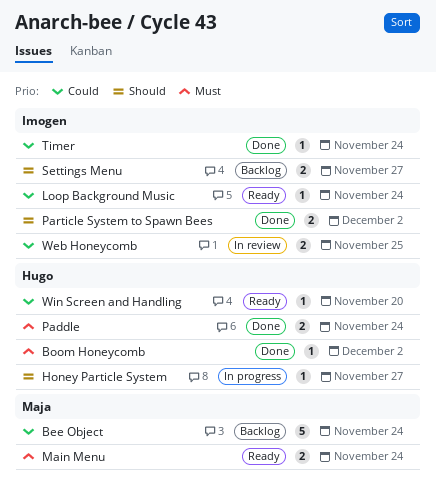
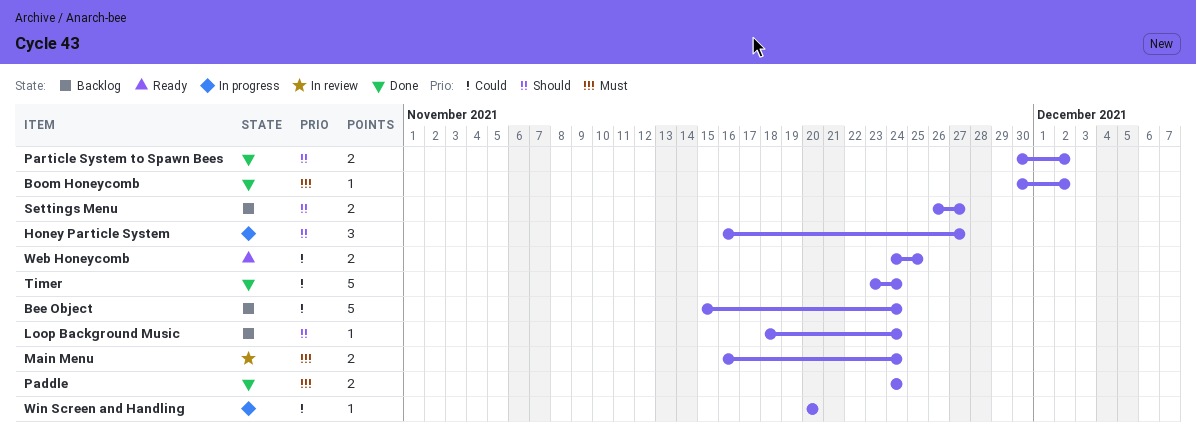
Honey Particle System, estimate: 1 -> 3
Loop Background Music, status: Ready -> Backlog
Loop Background Music, priority: Could -> Should
Main Menu, status: Ready -> In review
Timer, estimate: 1 -> 5
Web Honeycomb, status: In review -> Ready
Win Screen and Handling, status: Ready -> In progress

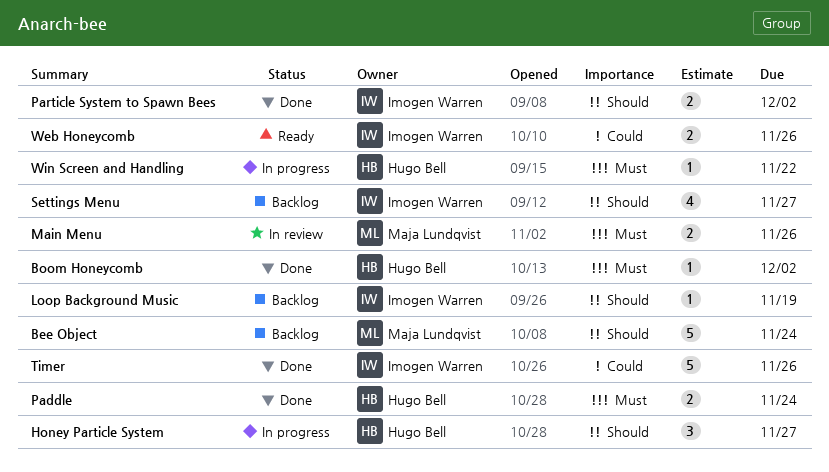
Bee Object, priority: Could -> Should
Loop Background Music, due: Nov 24 -> Nov 19
Main Menu, due: Nov 24 -> Nov 26
Settings Menu, estimate: 2 -> 4
Timer, due: Nov 24 -> Nov 26
Web Honeycomb, due: Nov 25 -> Nov 26
Win Screen and Handling, priority: Could -> Must
Win Screen and Handling, due: Nov 20 -> Nov 22

